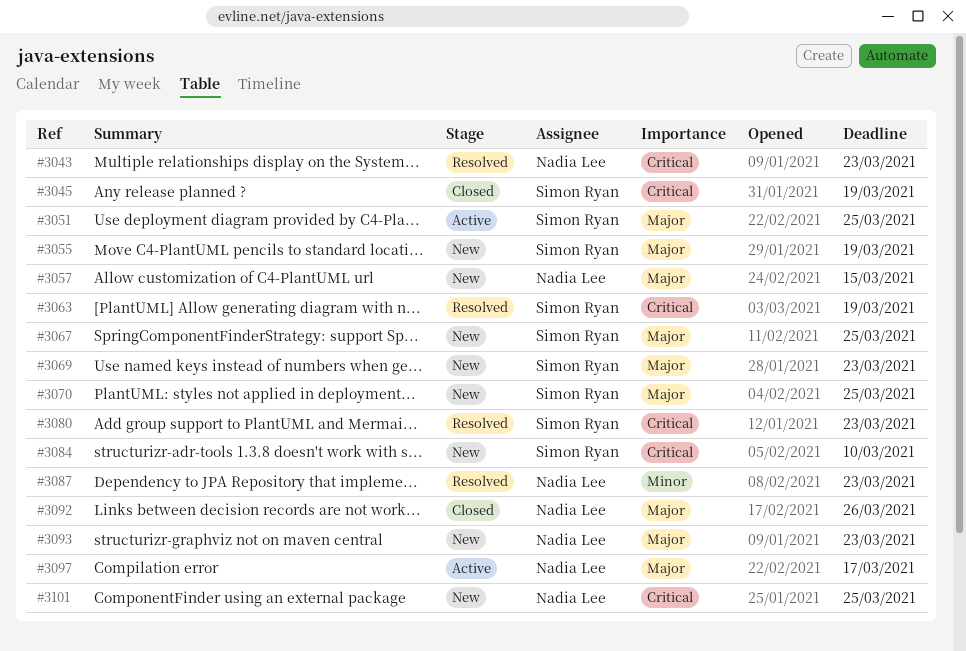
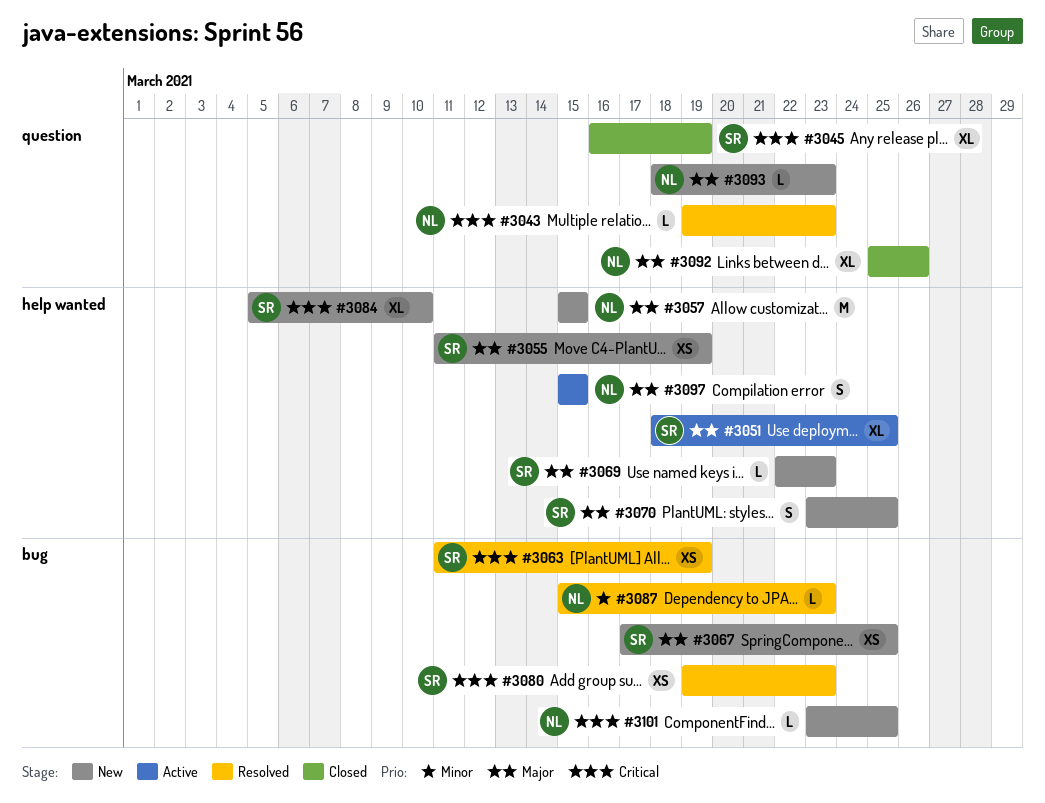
#3097, due: Mar 17 -> Mar 15

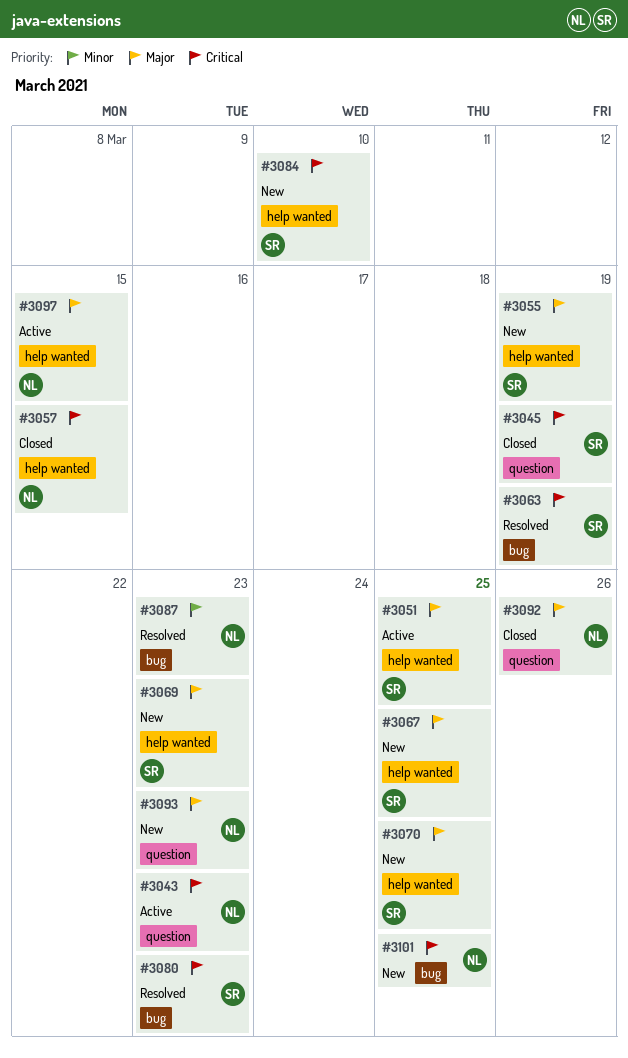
#3043, status: Resolved -> Active
#3057, status: New -> Closed
#3057, priority: Major -> Critical
#3067, label: bug -> help wanted

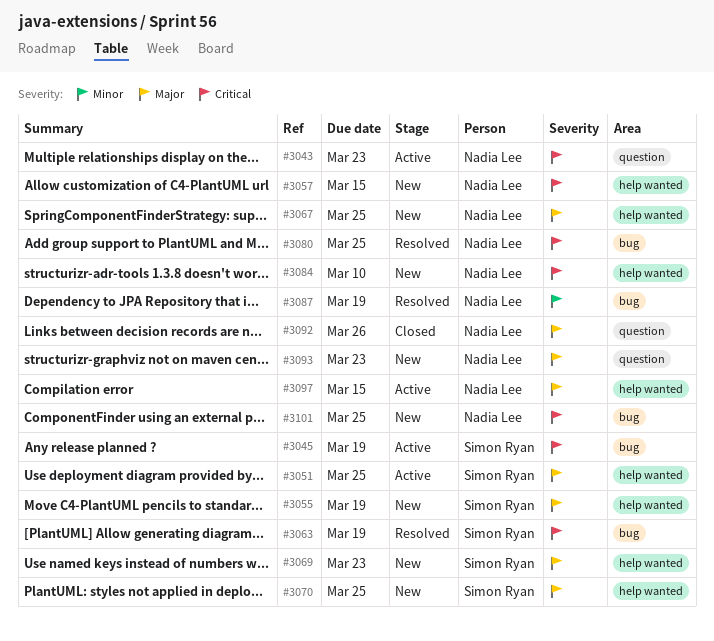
#3045, status: Closed -> Active
#3045, label: question -> bug
#3057, status: Closed -> New
#3067, owner: Simon Ryan -> Nadia Lee
#3080, owner: Simon Ryan -> Nadia Lee
#3080, due: Mar 23 -> Mar 25
#3084, owner: Simon Ryan -> Nadia Lee
#3087, due: Mar 23 -> Mar 19

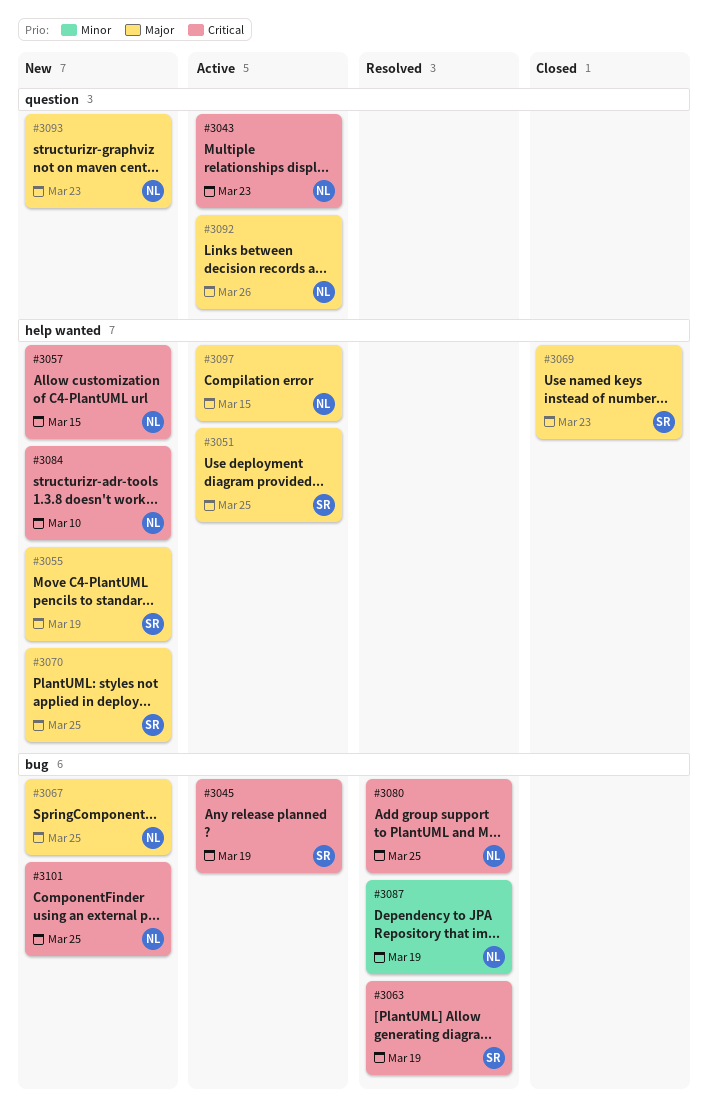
#3067, label: help wanted -> bug
#3069, status: New -> Closed
#3092, status: Closed -> Active

